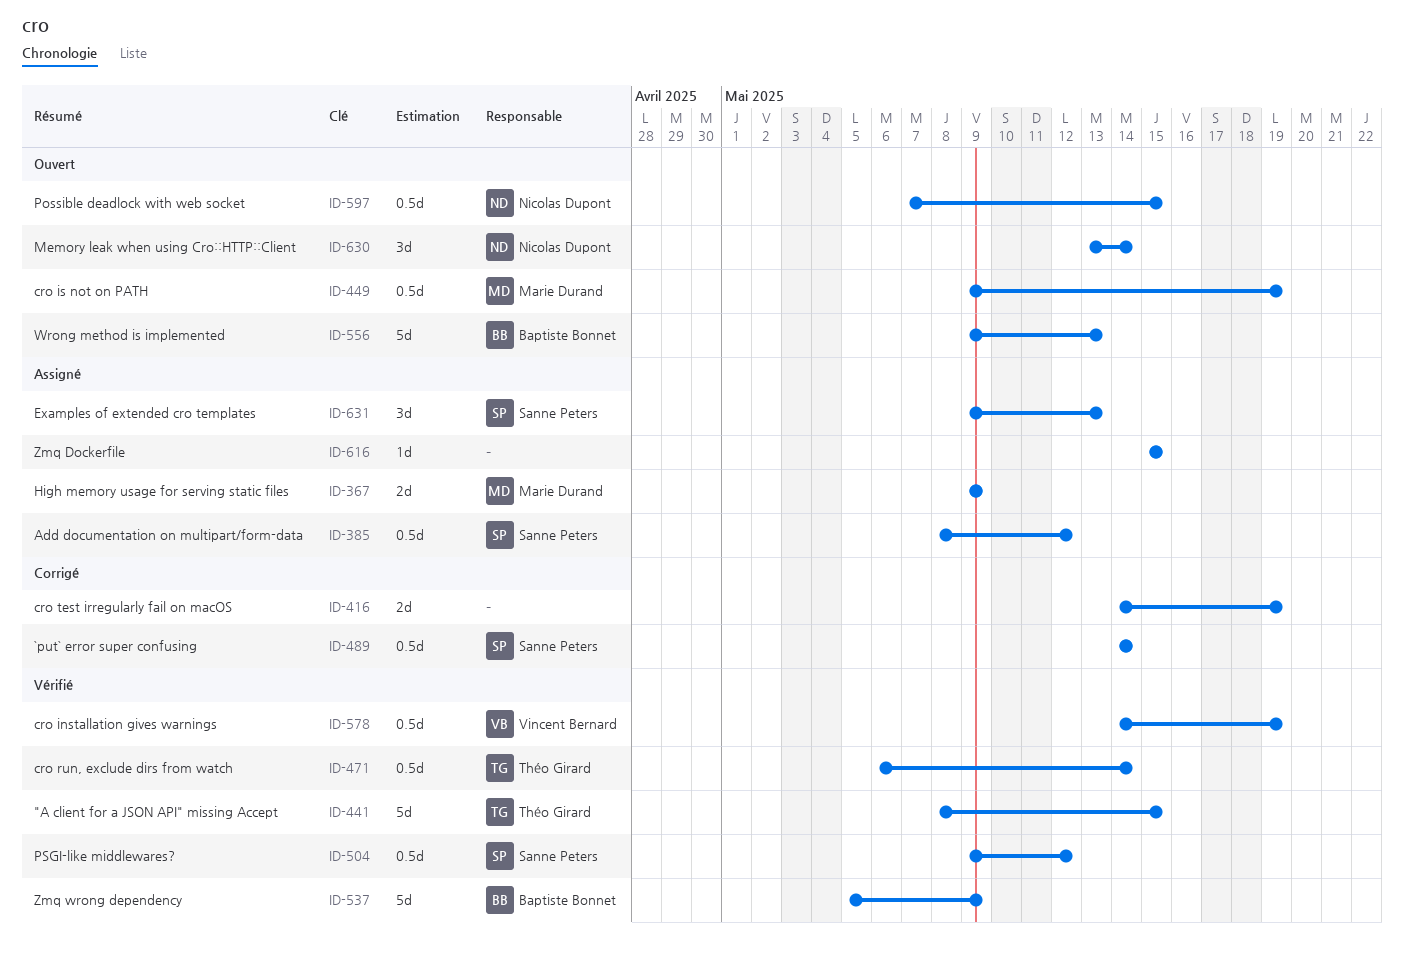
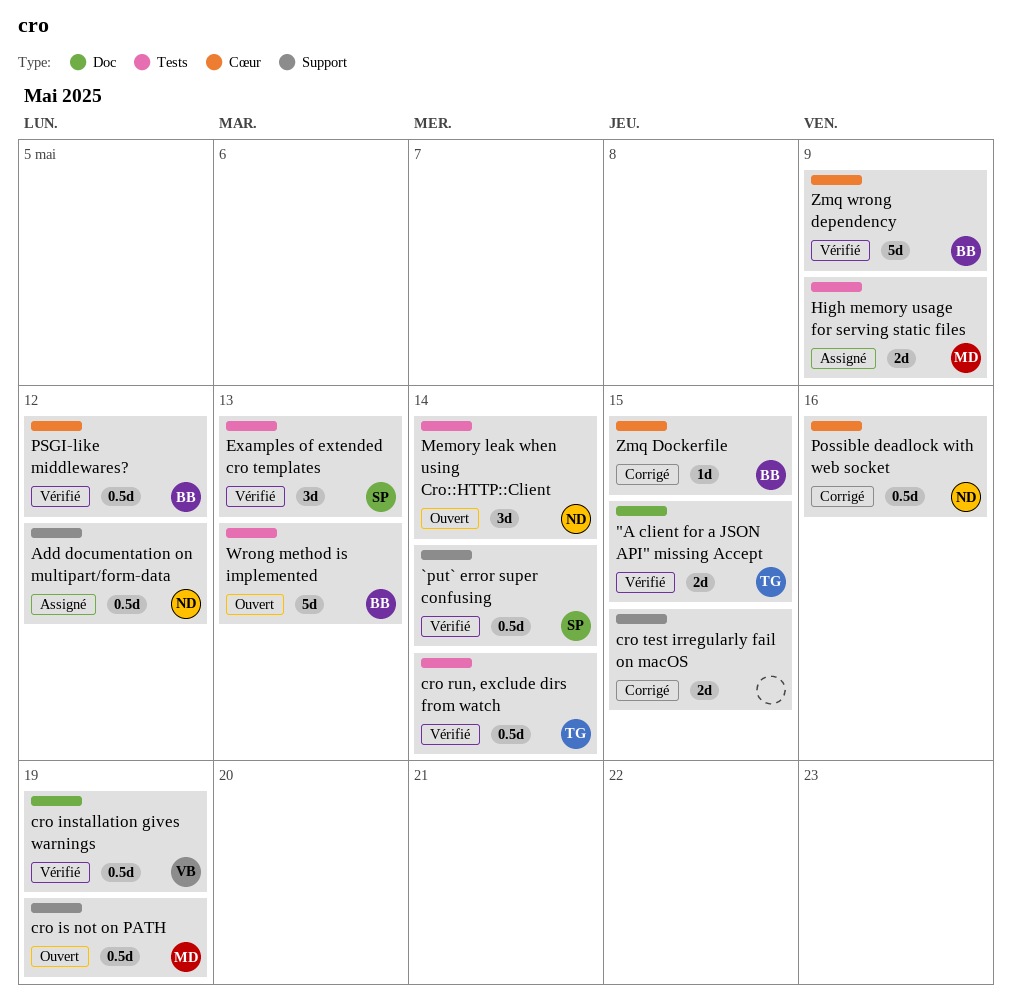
"A client for a JSON API" missing Accept, estimate: 5d -> 2d
`put` error super confusing, status: Corrigé -> Vérifié
Add documentation on multipart/form-data, owner: Sanne Peters -> Nicolas Dupont
cro test irregularly fail on macOS, due: May 19 -> May 15
Examples of extended cro templates, status: Assigné -> Vérifié
Possible deadlock with web socket, status: Ouvert -> Corrigé
Possible deadlock with web socket, due: May 15 -> May 16
PSGI-like middlewares?, owner: Sanne Peters -> Baptiste Bonnet
Zmq Dockerfile, status: Assigné -> Corrigé
Zmq Dockerfile, owner: none -> Baptiste Bonnet

